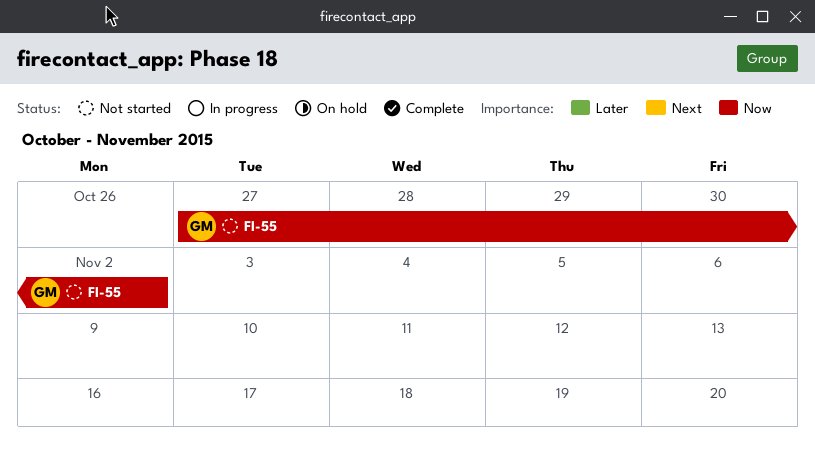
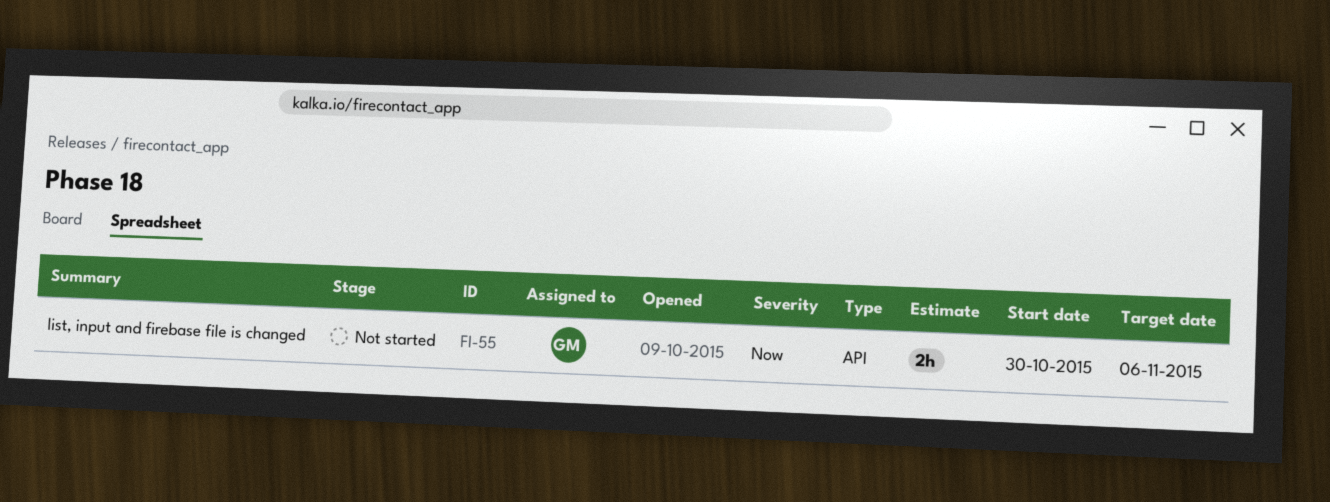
FI-55, start: Oct 27 -> Oct 30
FI-55, due: Nov 2 -> Nov 6

